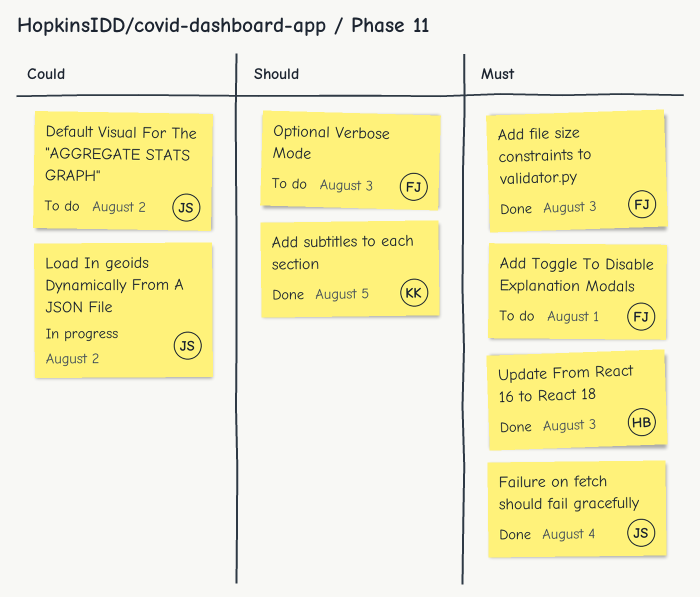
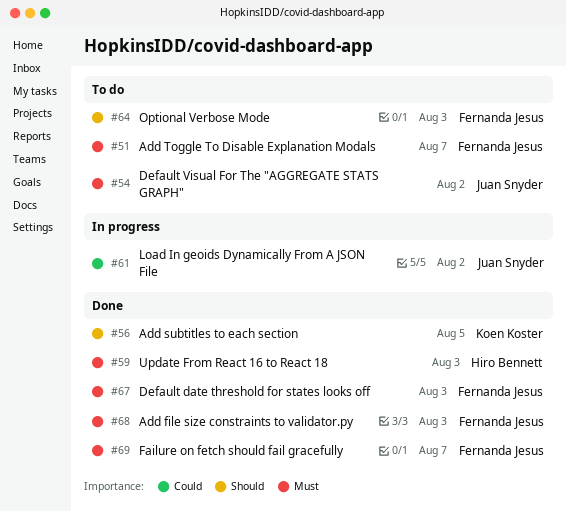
Add Toggle To Disable Explanation Modals, due: Aug 1 -> Aug 7
Default date threshold for states looks off: none -> present
Default Visual For The "AGGREGATE STATS GRAPH", priority: Could -> Must
Failure on fetch should fail gracefully, owner: Juan Snyder -> Fernanda Jesus
Failure on fetch should fail gracefully, due: Aug 4 -> Aug 7

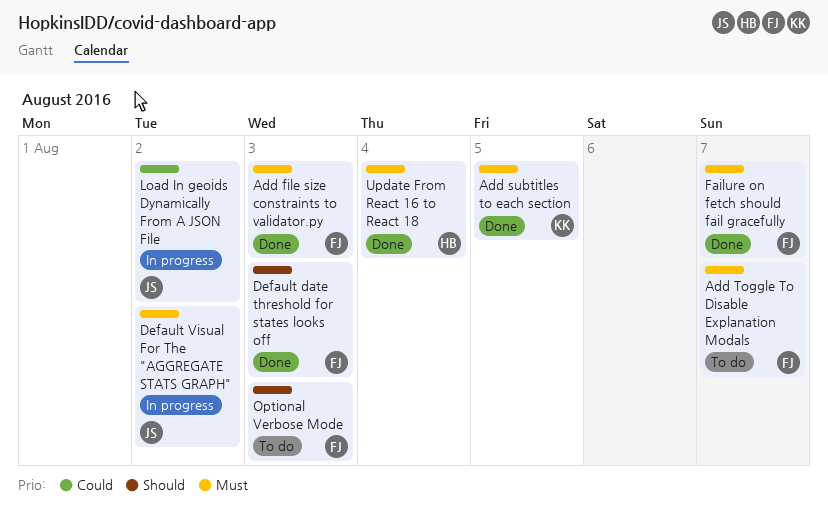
Add subtitles to each section, priority: Should -> Must
Default date threshold for states looks off, priority: Must -> Should
Default Visual For The "AGGREGATE STATS GRAPH", status: To do -> In progress
Update From React 16 to React 18, due: Aug 3 -> Aug 4

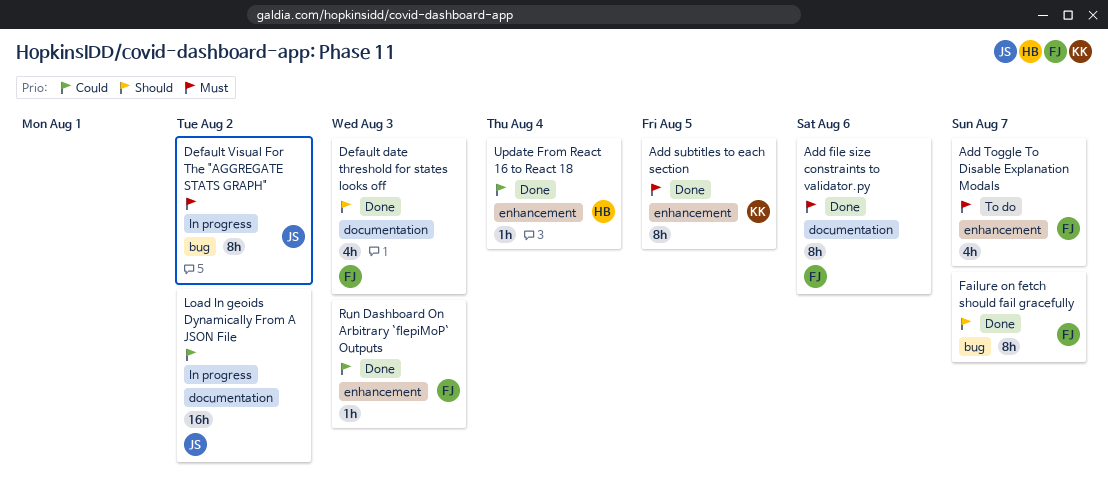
Add file size constraints to validator.py, due: Aug 3 -> Aug 6
Failure on fetch should fail gracefully, priority: Must -> Should
Optional Verbose Mode: present -> none
Run Dashboard On Arbitrary `flepiMoP` Outputs: none -> present
Update From React 16 to React 18, priority: Must -> Could

